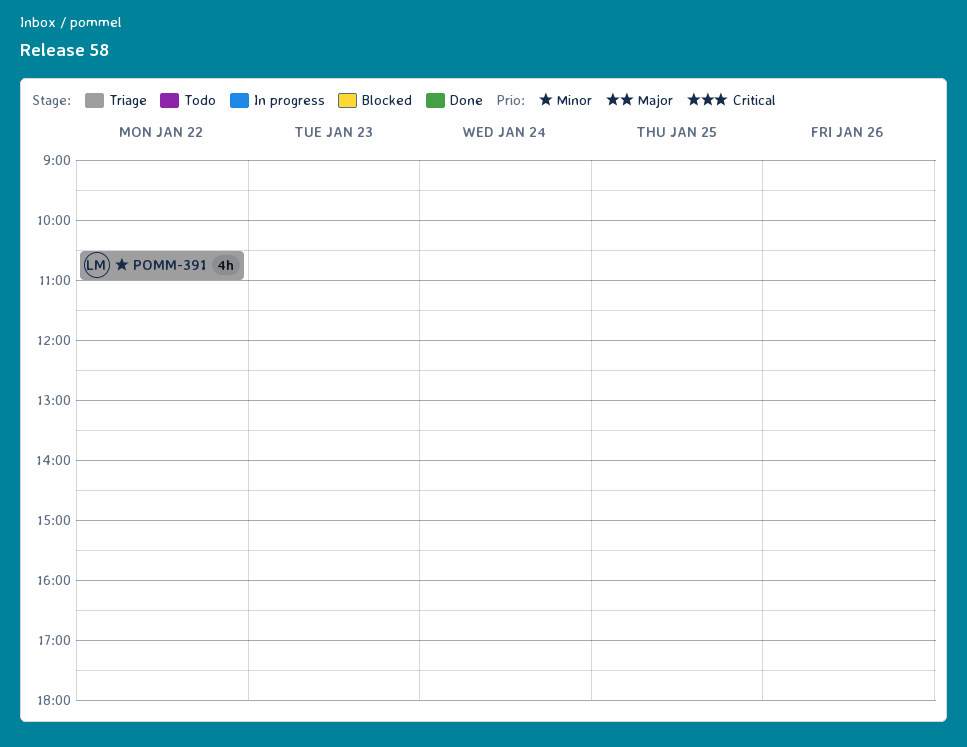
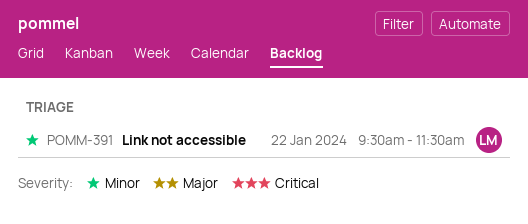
POMM-391, begins: 10:30 -> 09:30
POMM-391, ends: 11:00 -> 11:30

